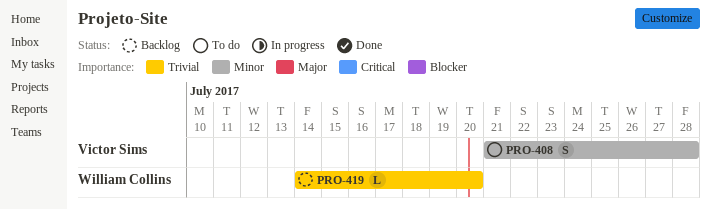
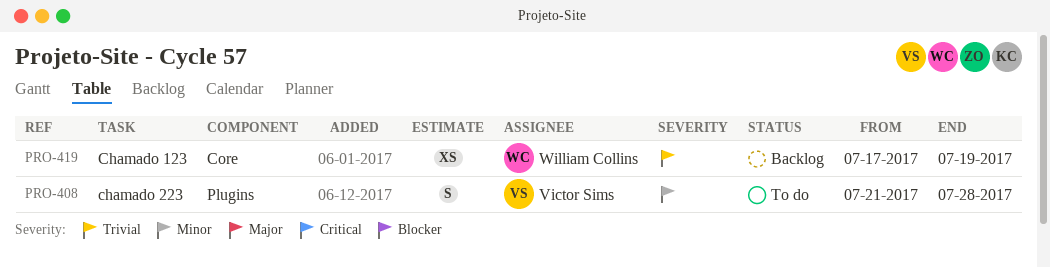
PRO-419, estimate: L -> XS
PRO-419, start: Jul 14 -> Jul 17
PRO-419, due: Jul 20 -> Jul 19

